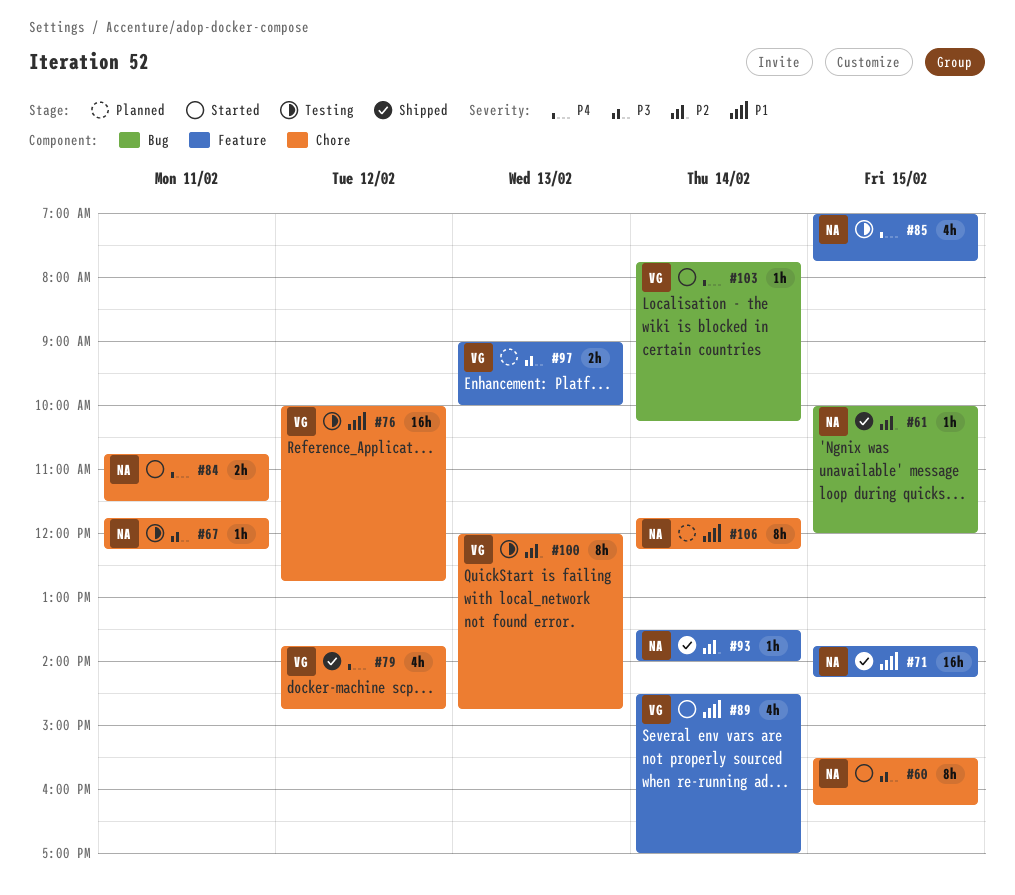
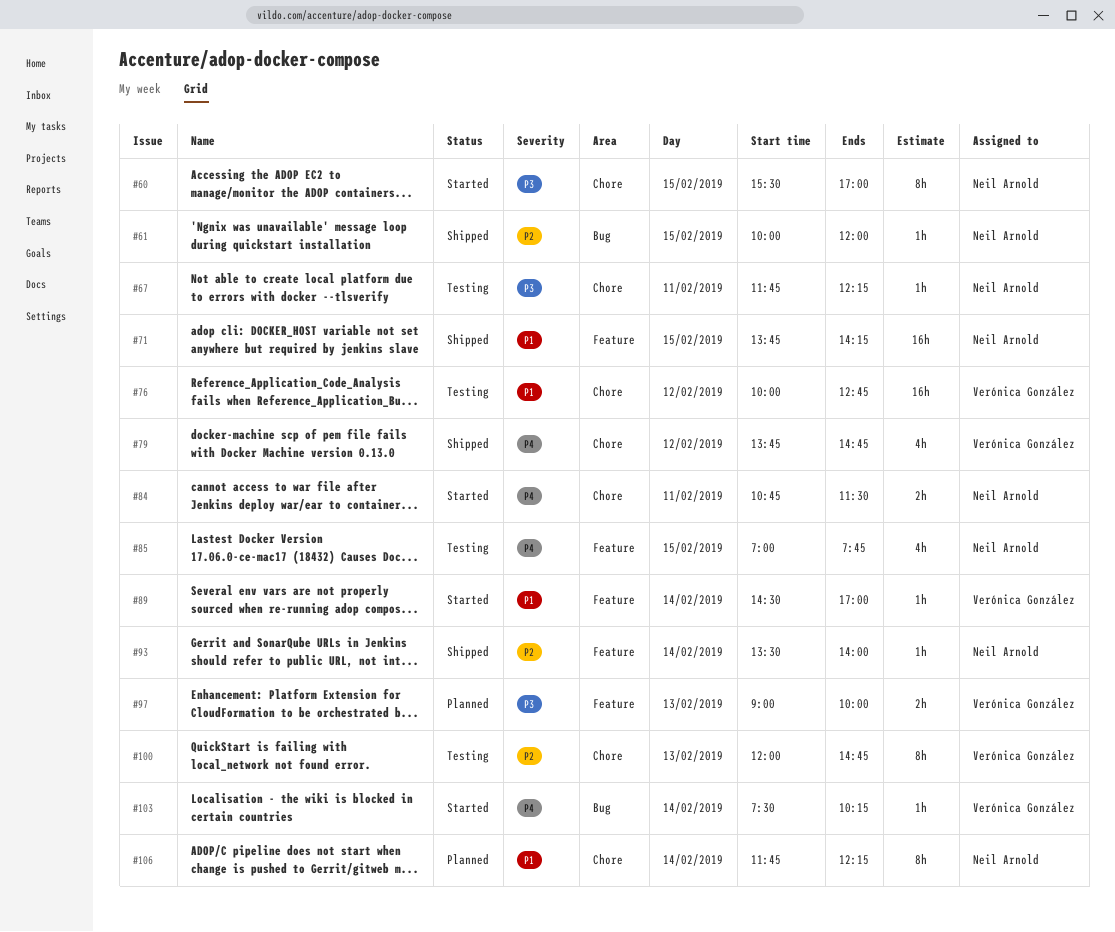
#60, ends: 16:15 -> 17:00
#89, estimate: 4h -> 1h
#103, begins: 07:45 -> 07:30

